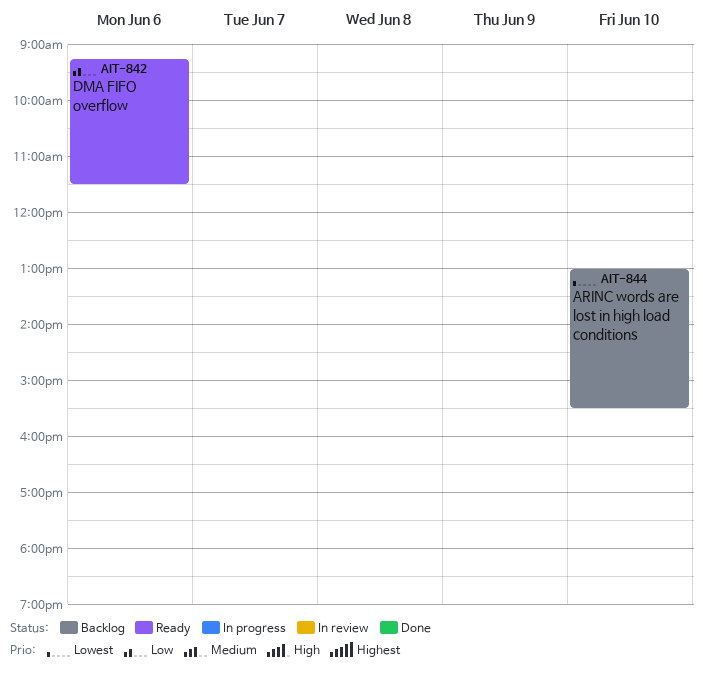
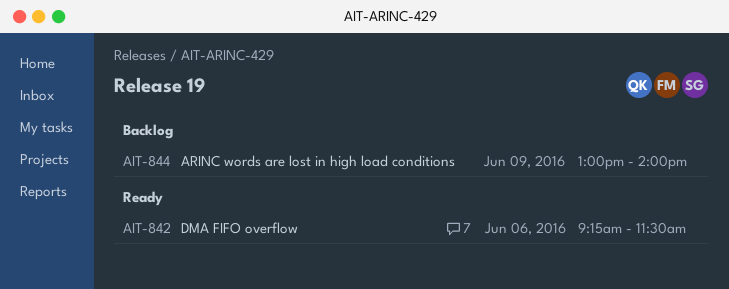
AIT-844, day: Jun 10 -> Jun 9
AIT-844, ends: 15:30 -> 14:00

